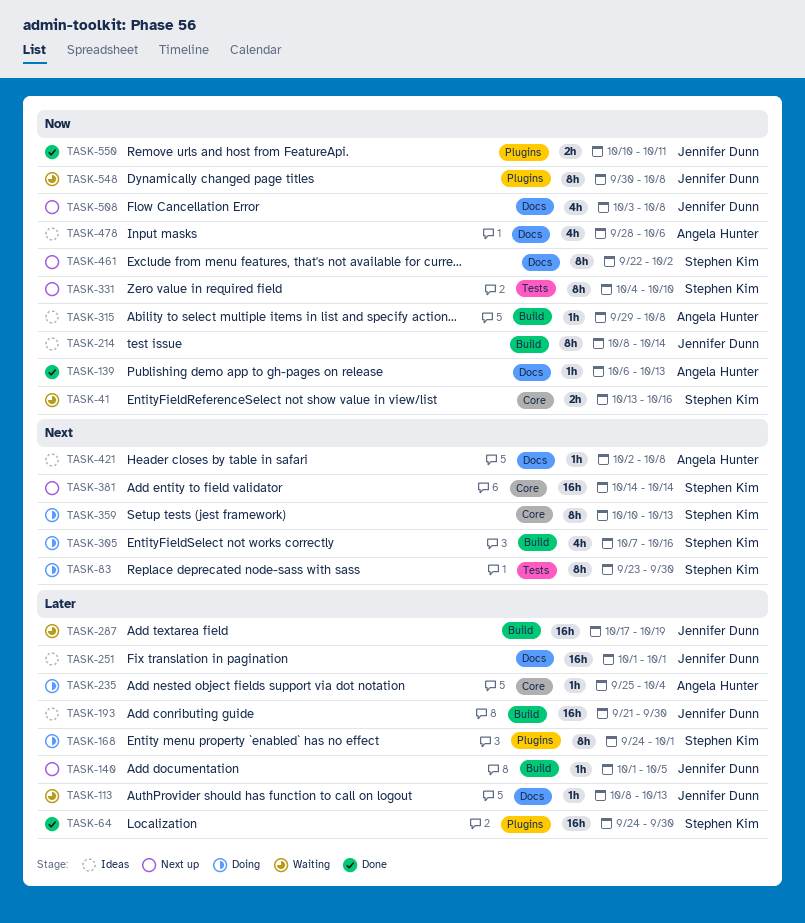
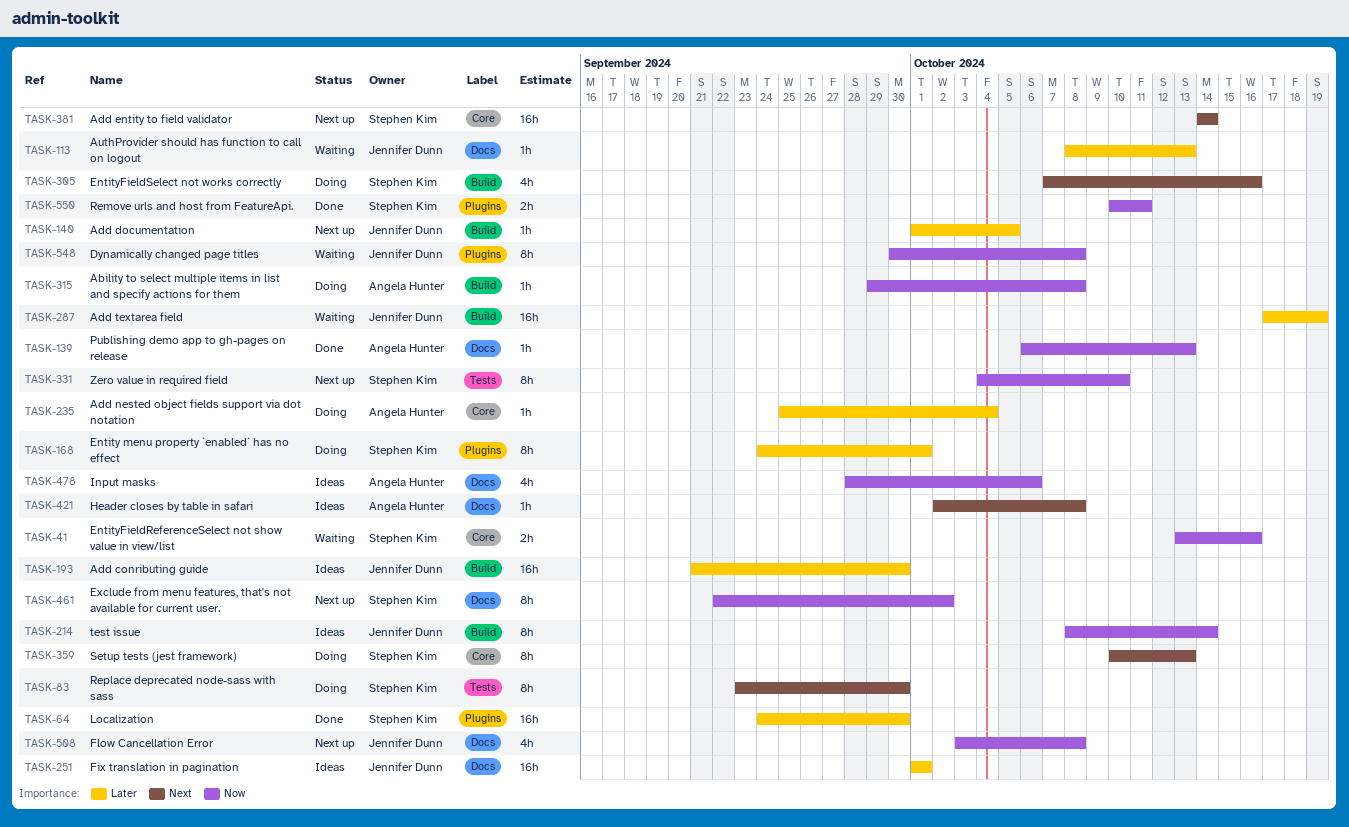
TASK-315, status: Ideas -> Doing
TASK-550, owner: Jennifer Dunn -> Stephen Kim

